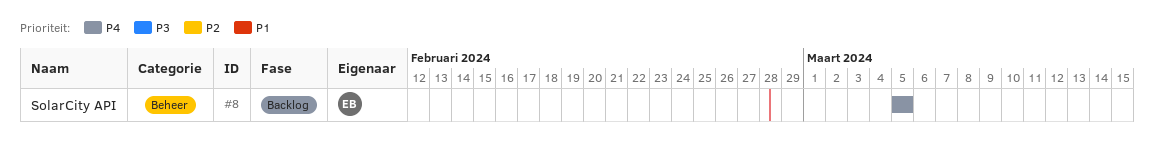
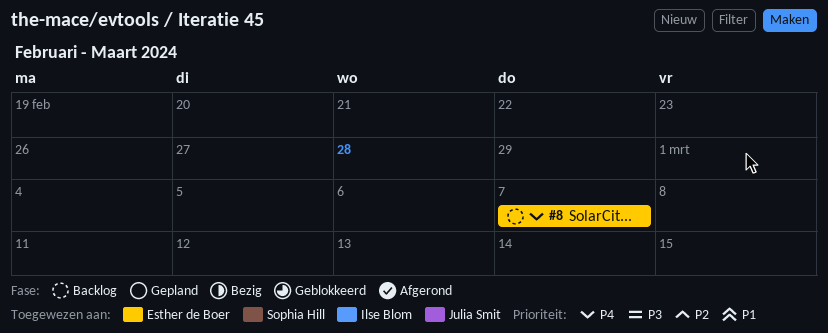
#8, start: Mar 5 -> Mar 7
#8, due: Mar 5 -> Mar 7

